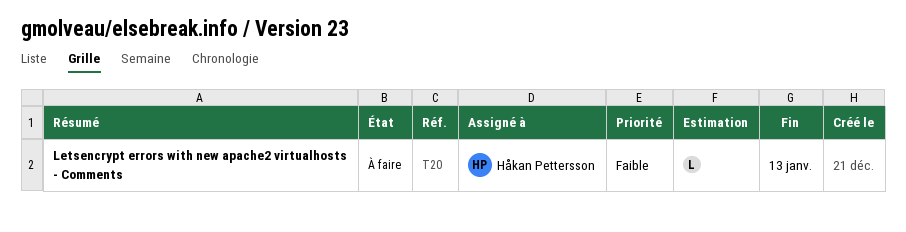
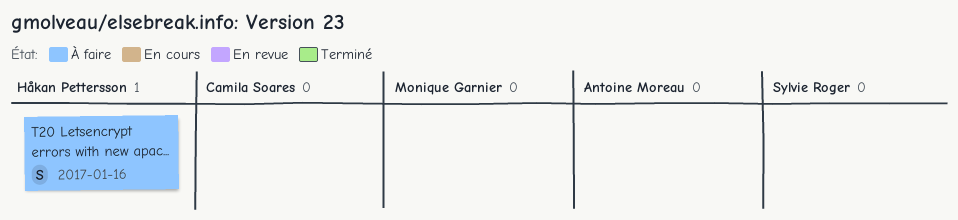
T20, estimate: L -> S
T20, due: Jan 13 -> Jan 16

